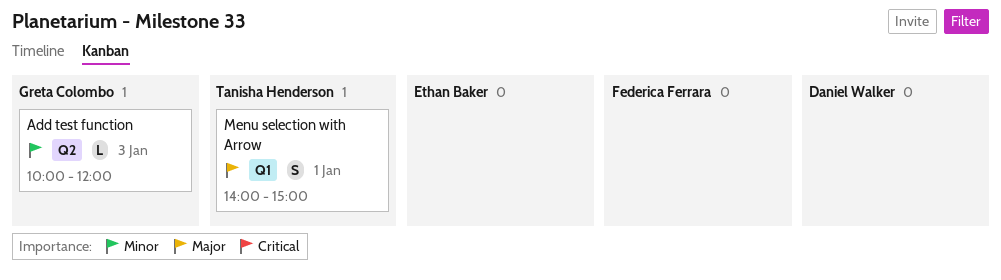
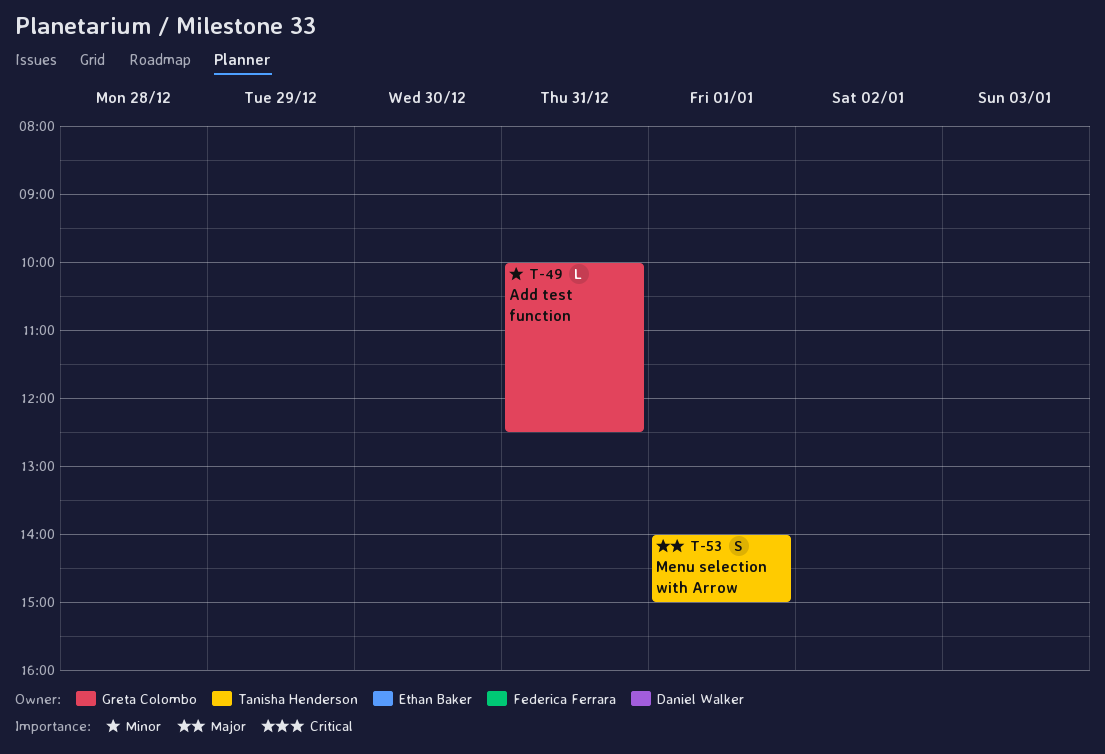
Add test function, day: Jan 3 -> Dec 31
Add test function, ends: 12:00 -> 12:30

